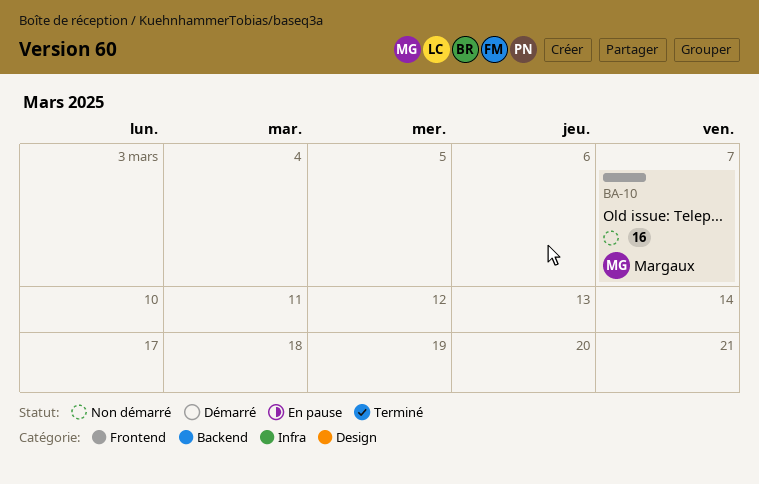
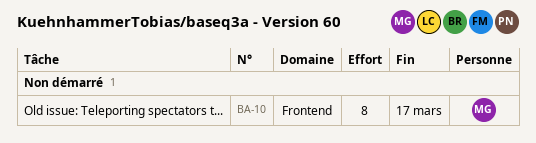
BA-10, estimate: 16 -> 8
BA-10, due: Mar 7 -> Mar 17

